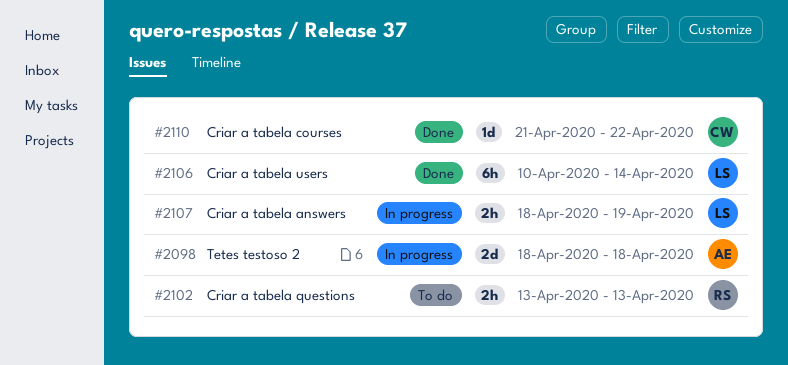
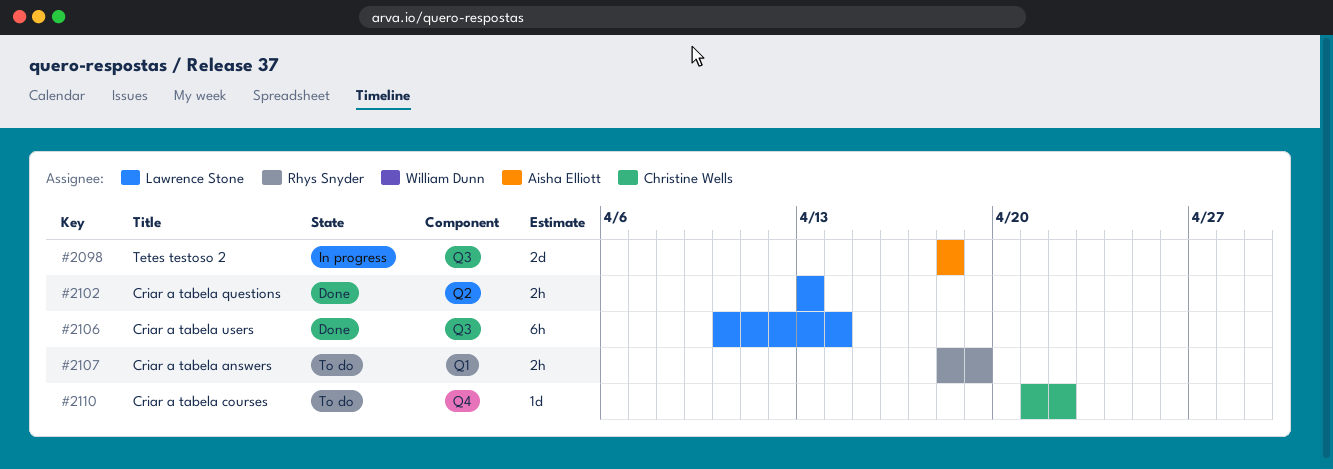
#2102, status: To do -> Done
#2102, owner: Rhys Snyder -> Lawrence Stone
#2107, status: In progress -> To do
#2107, owner: Lawrence Stone -> Rhys Snyder
#2110, status: Done -> To do

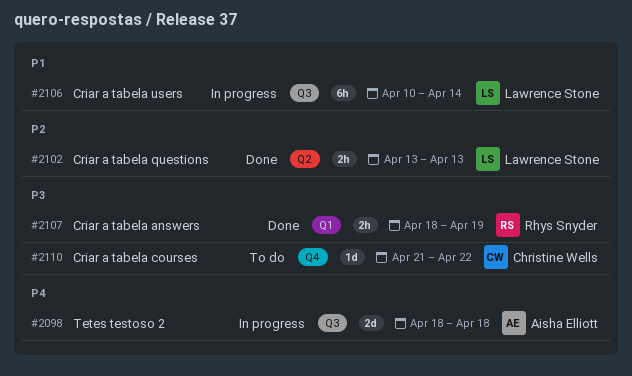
#2106, status: Done -> In progress
#2107, status: To do -> Done

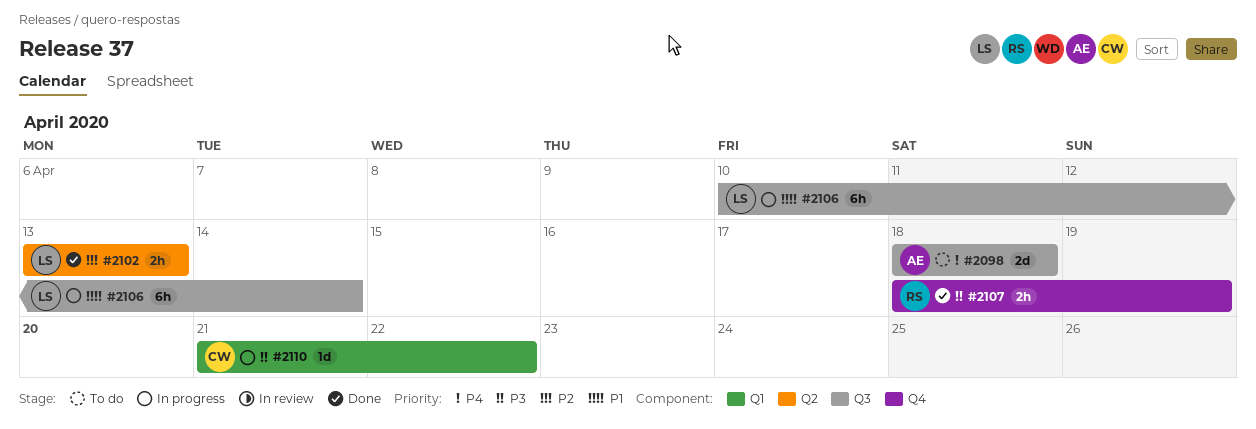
#2098, status: In progress -> To do
#2107, label: Q1 -> Q4
#2110, status: To do -> In progress
#2110, label: Q4 -> Q1

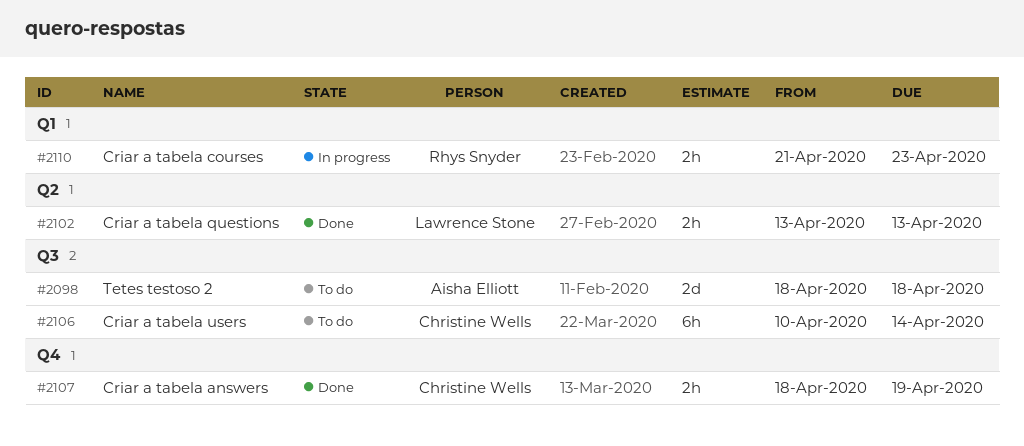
#2106, status: In progress -> To do
#2106, owner: Lawrence Stone -> Christine Wells
#2107, owner: Rhys Snyder -> Christine Wells
#2110, owner: Christine Wells -> Rhys Snyder
#2110, estimate: 1d -> 2h
#2110, due: Apr 22 -> Apr 23

